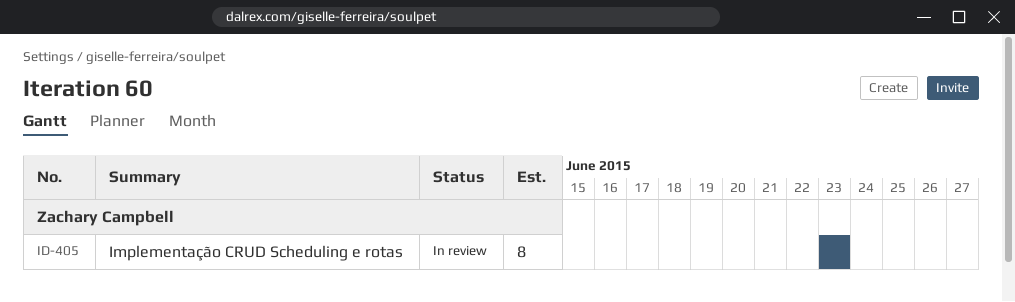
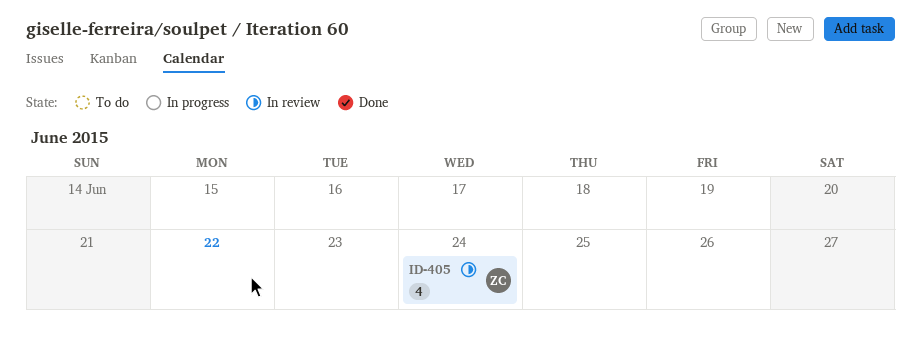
ID-405, estimate: 8 -> 4
ID-405, due: Jun 23 -> Jun 24

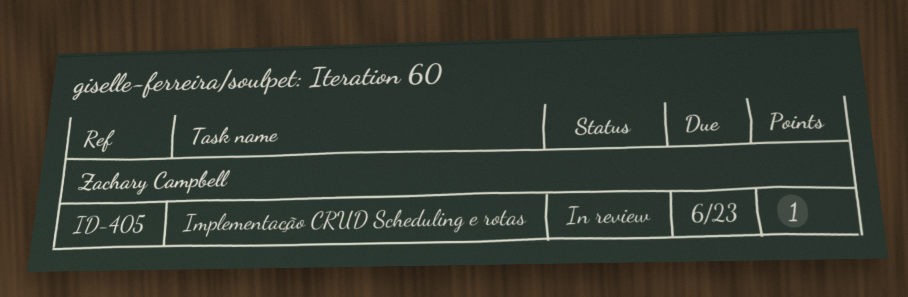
ID-405, estimate: 4 -> 1
ID-405, due: Jun 24 -> Jun 23

